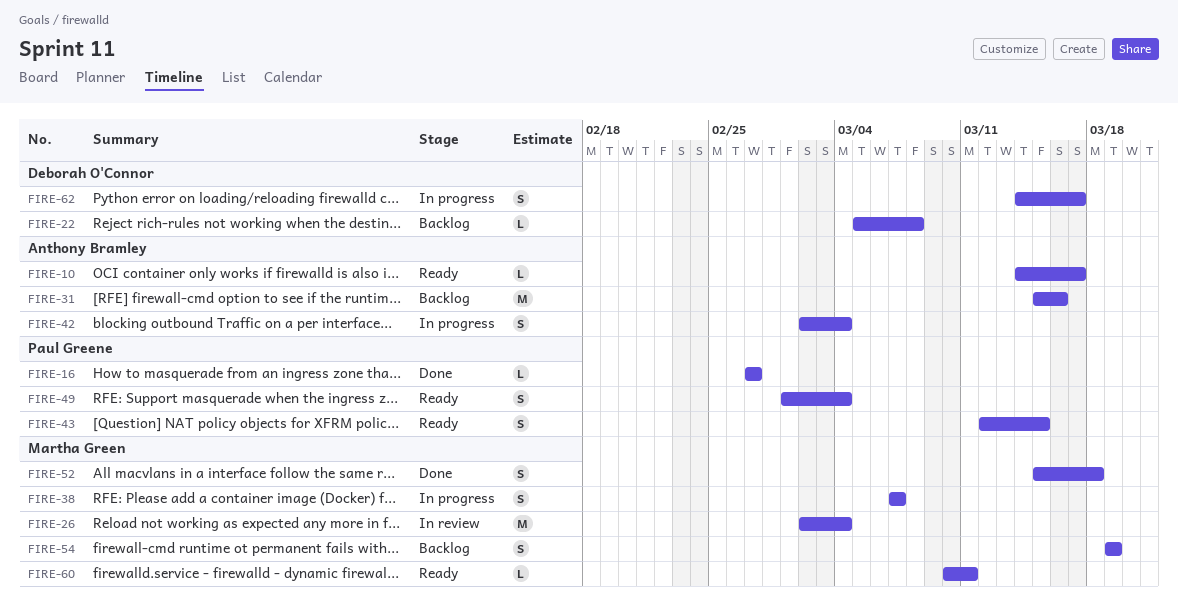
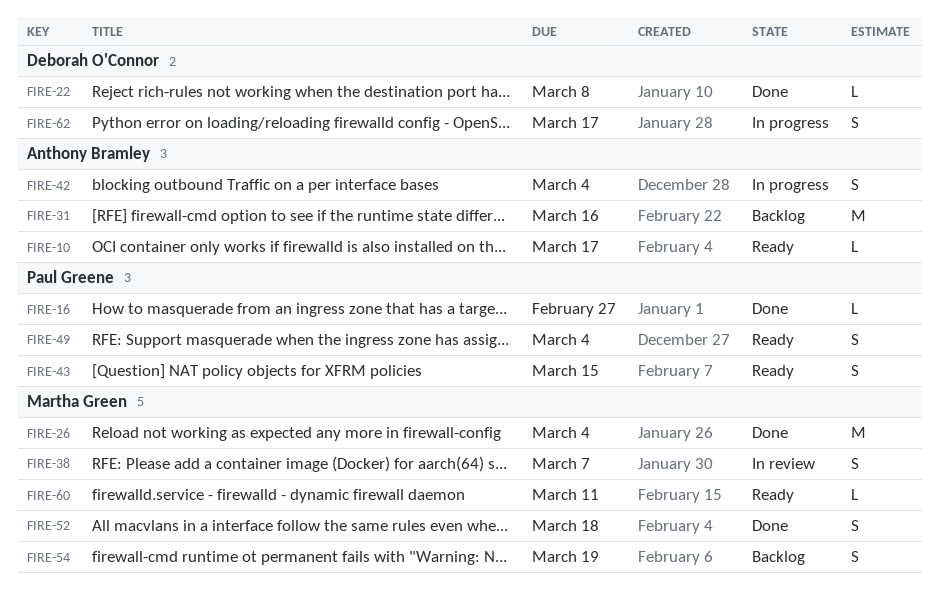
FIRE-22, status: Backlog -> Done
FIRE-26, status: In review -> Done
FIRE-38, status: In progress -> In review

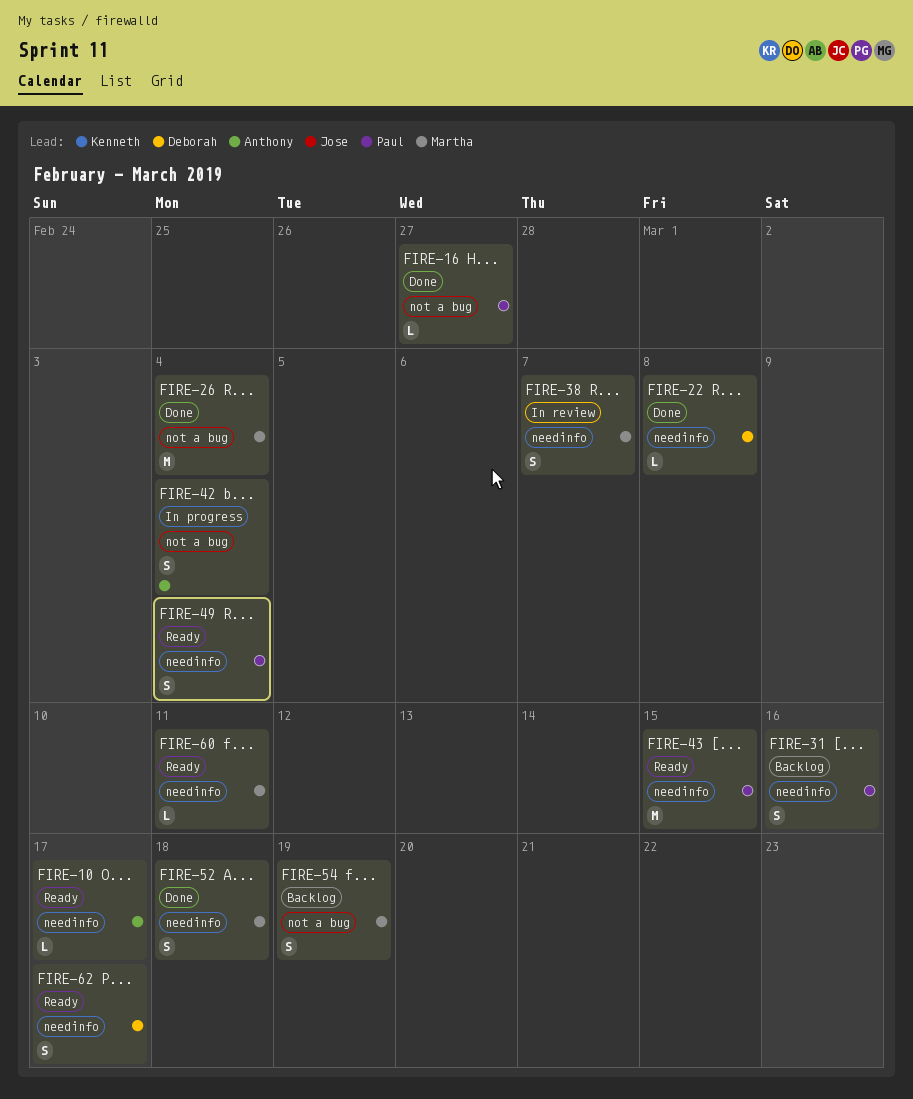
FIRE-31, owner: Anthony Bramley -> Paul Greene
FIRE-31, estimate: M -> S
FIRE-43, estimate: S -> M
FIRE-62, status: In progress -> Ready

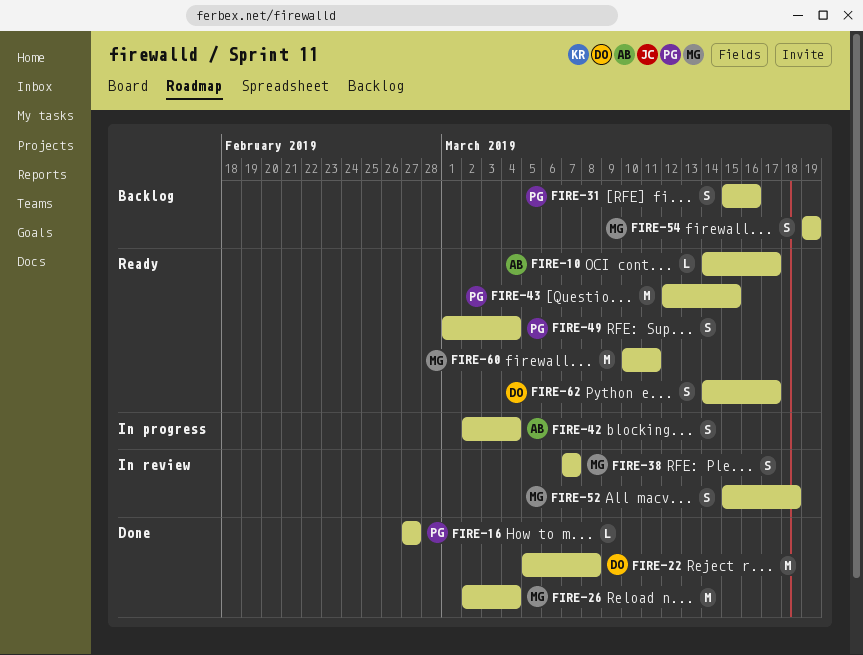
FIRE-22, estimate: L -> M
FIRE-52, status: Done -> In review
FIRE-60, estimate: L -> M

